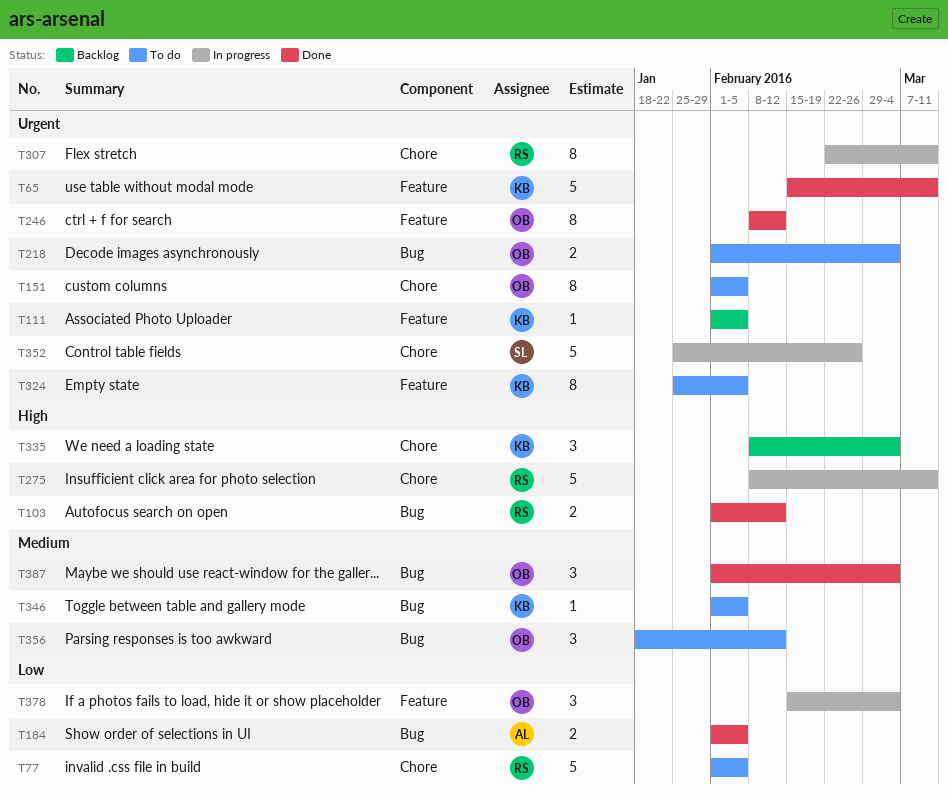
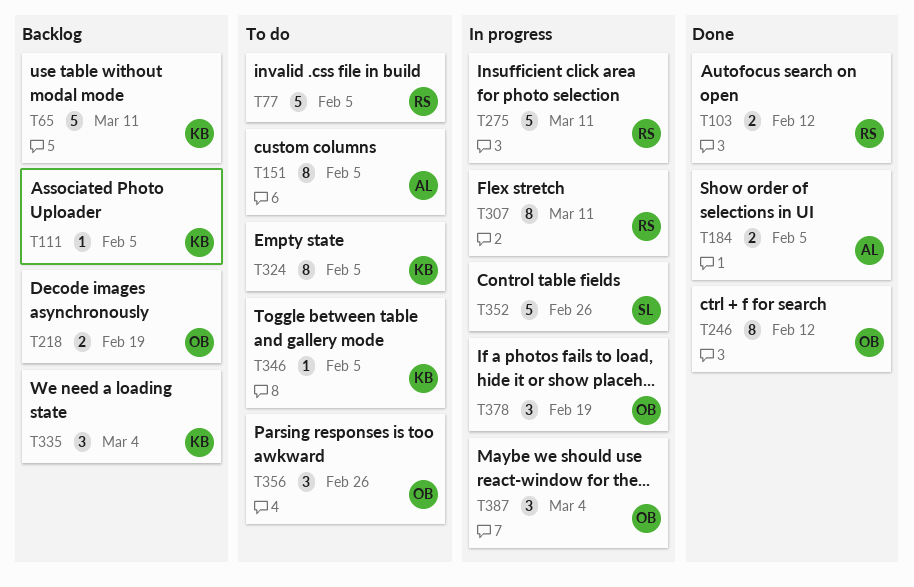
T65, status: Done -> Backlog
T151, owner: OB -> AL
T218, status: To do -> Backlog
T218, due: Mar 4 -> Feb 19
T356, due: Feb 12 -> Feb 26
T378, due: Mar 4 -> Feb 19
T387, status: Done -> In progress

